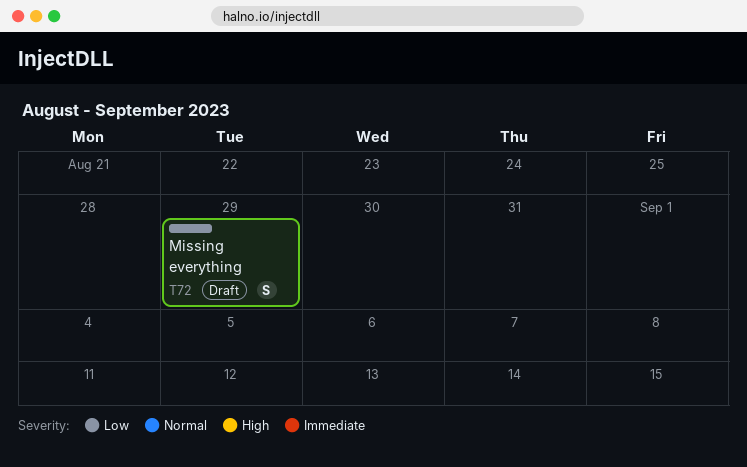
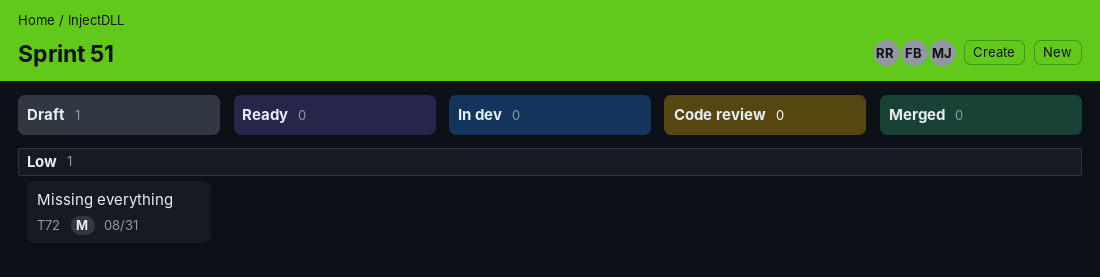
T72, estimate: S -> M
T72, due: Aug 29 -> Aug 31

